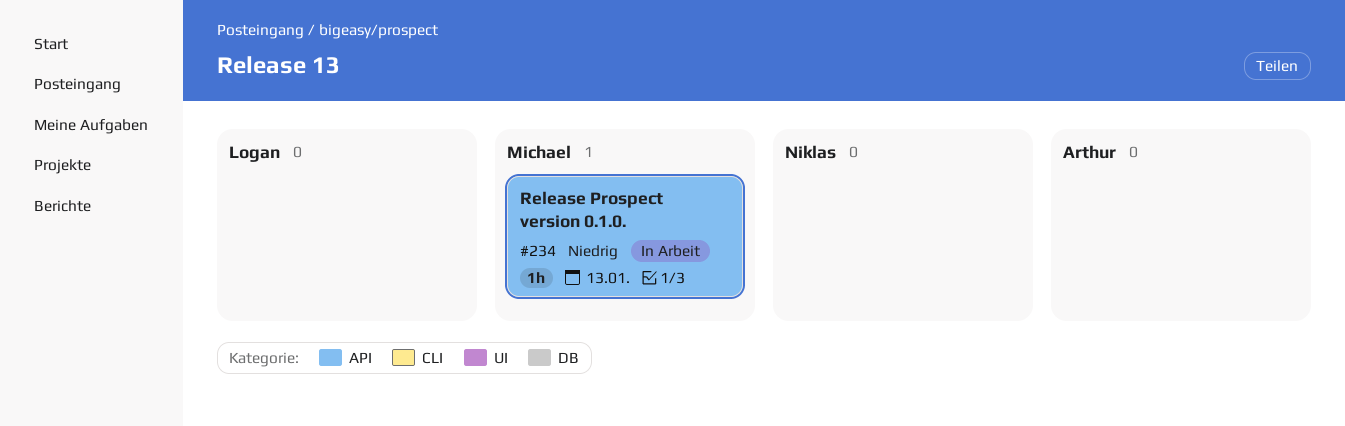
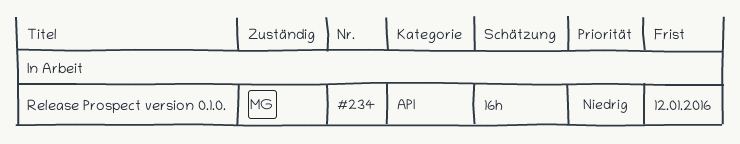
#234, estimate: 1h -> 16h
#234, due: Jan 13 -> Jan 12

